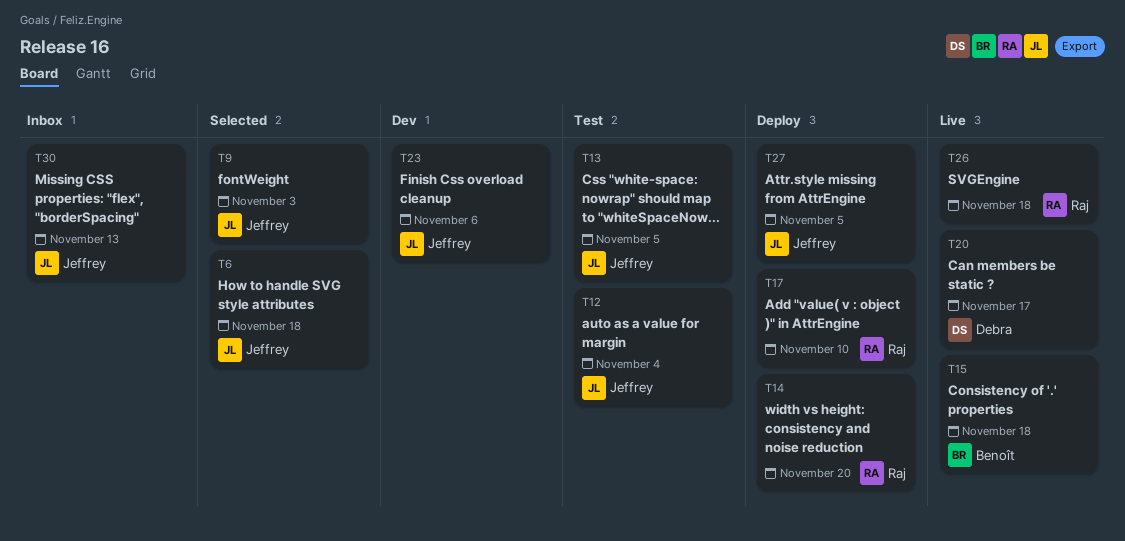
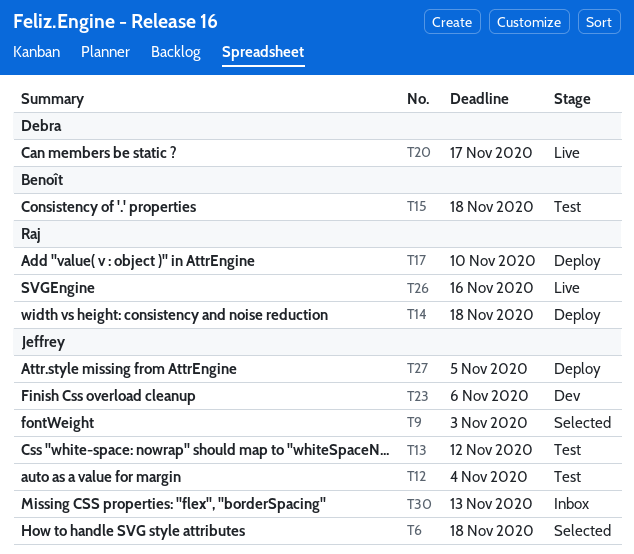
T13, due: Nov 5 -> Nov 12
T14, due: Nov 20 -> Nov 18
T15, status: Live -> Test
T26, due: Nov 18 -> Nov 16

